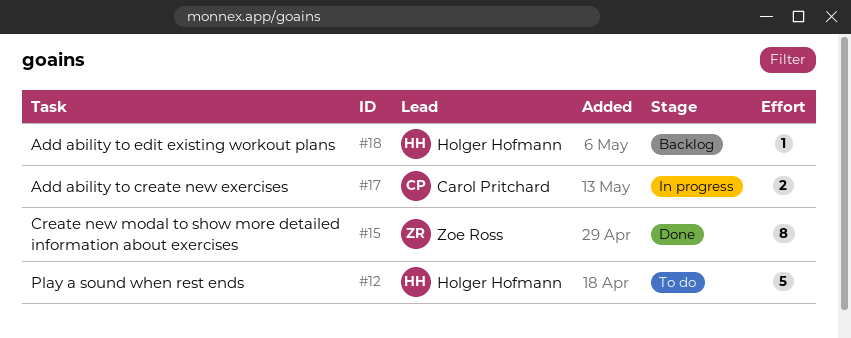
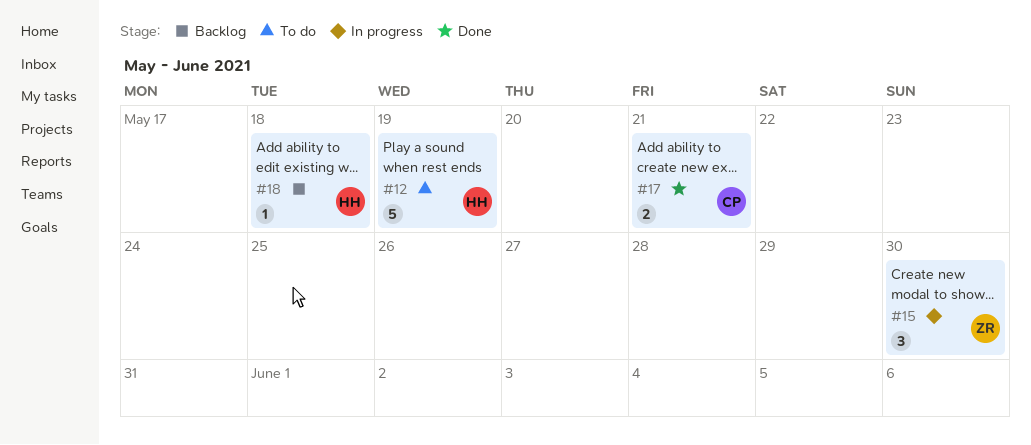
#15, status: Done -> In progress
#15, estimate: 8 -> 3
#17, status: In progress -> Done

